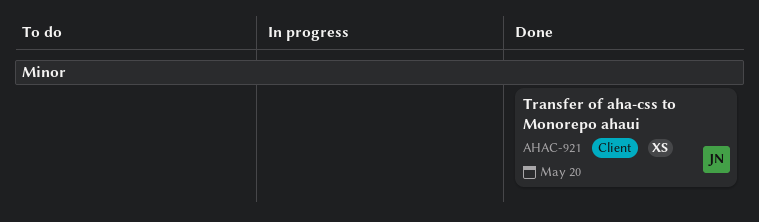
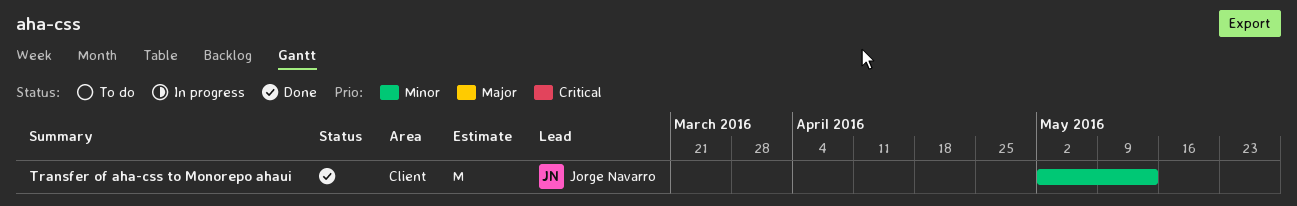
Transfer of aha-css to Monorepo ahaui, estimate: XS -> M
Transfer of aha-css to Monorepo ahaui, due: May 20 -> May 13

